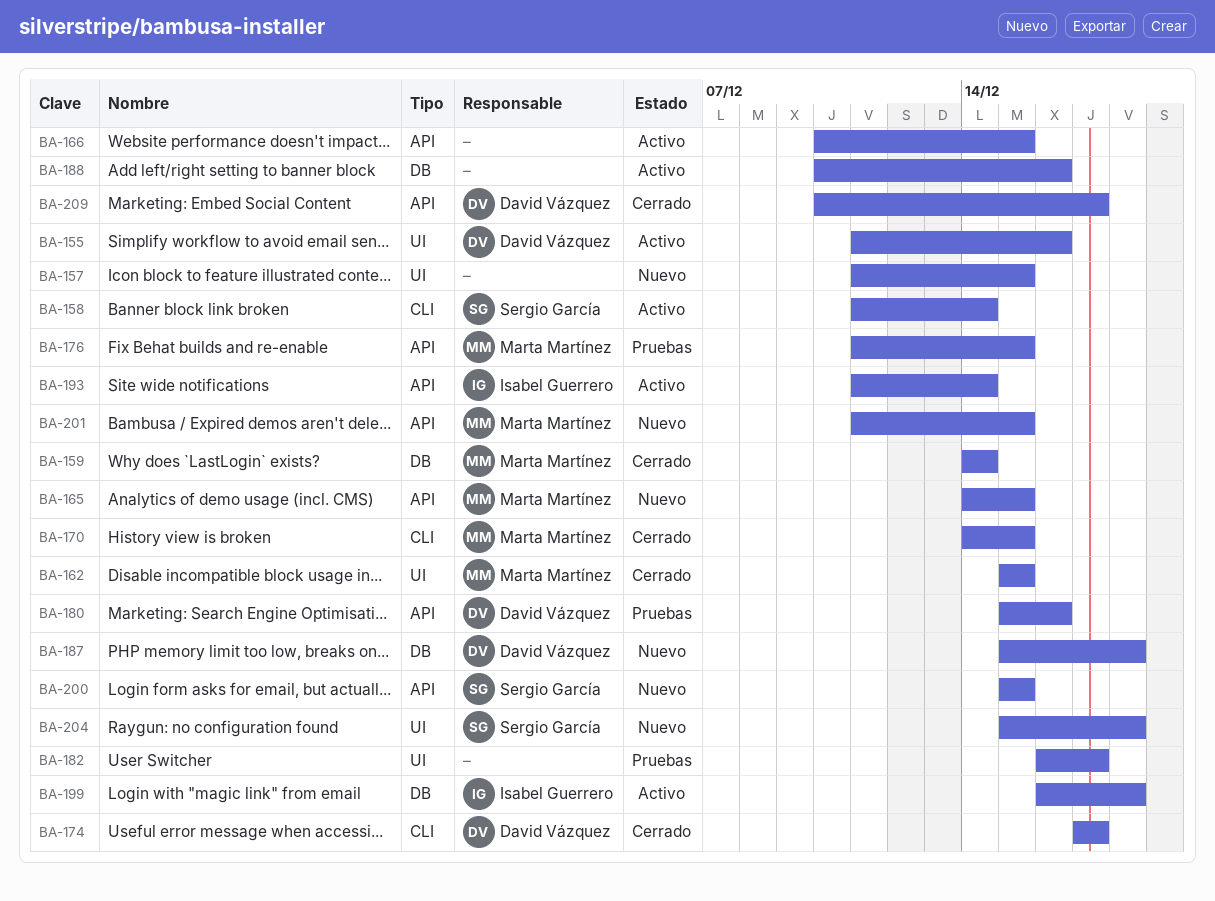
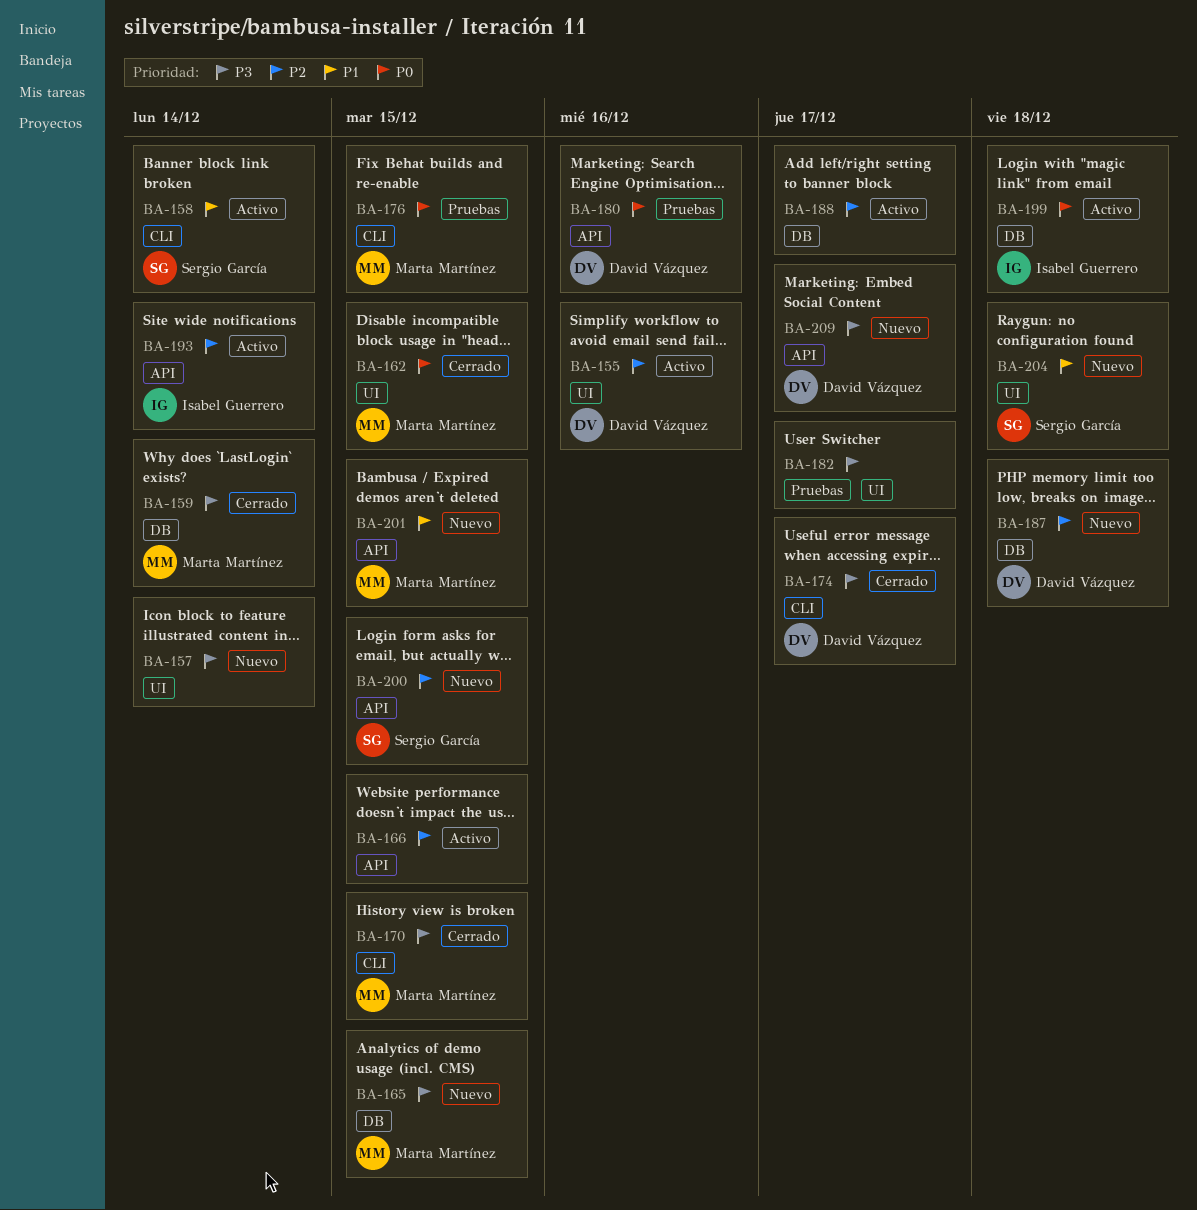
BA-157, due: Dec 15 -> Dec 14
BA-165, label: API -> DB
BA-176, label: API -> CLI
BA-188, due: Dec 16 -> Dec 17
BA-209, status: Cerrado -> Nuevo

